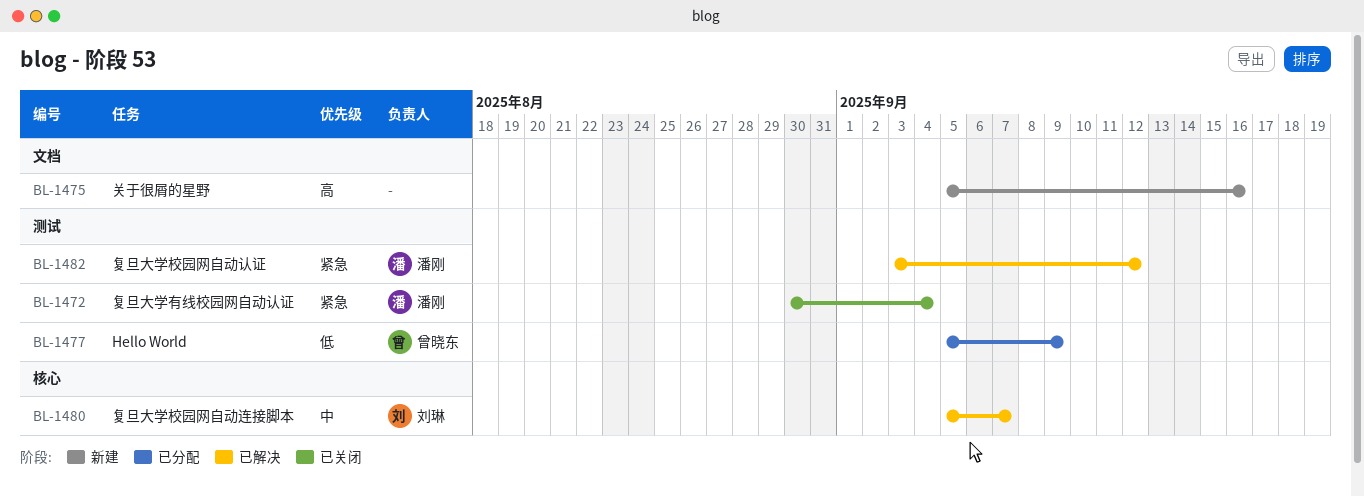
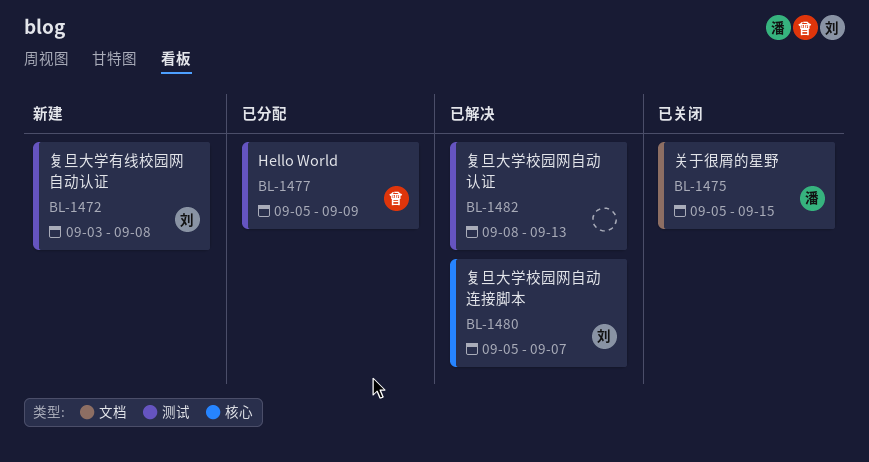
BL-1472, status: 已关闭 -> 新建
BL-1472, owner: 潘刚 -> 刘琳
BL-1472, start: Aug 30 -> Sep 3
BL-1472, due: Sep 4 -> Sep 8
BL-1475, status: 新建 -> 已关闭
BL-1475, owner: none -> 潘刚
BL-1475, due: Sep 16 -> Sep 15
BL-1482, owner: 潘刚 -> none
BL-1482, start: Sep 3 -> Sep 8
BL-1482, due: Sep 12 -> Sep 13

